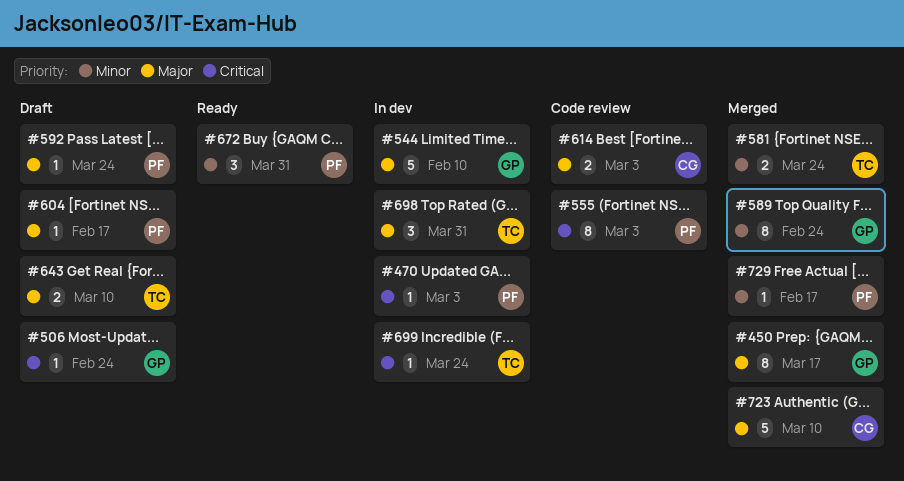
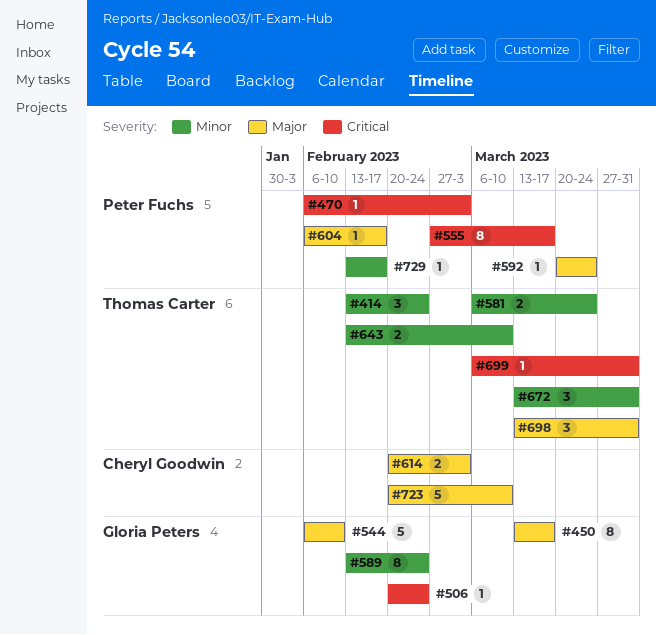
#414: none -> present
#555, due: Mar 3 -> Mar 17
#643, priority: Major -> Minor
#672, owner: Peter Fuchs -> Thomas Carter
#699, due: Mar 24 -> Mar 31

